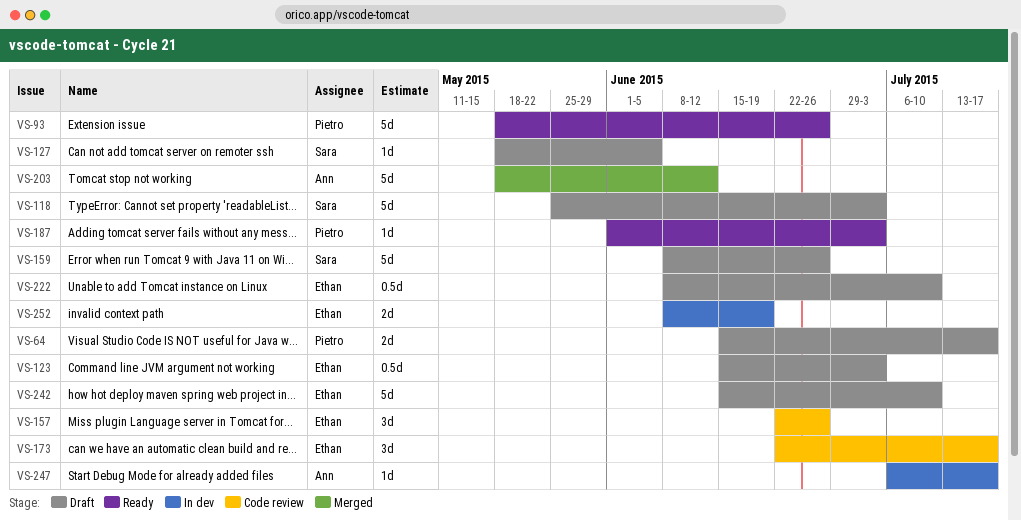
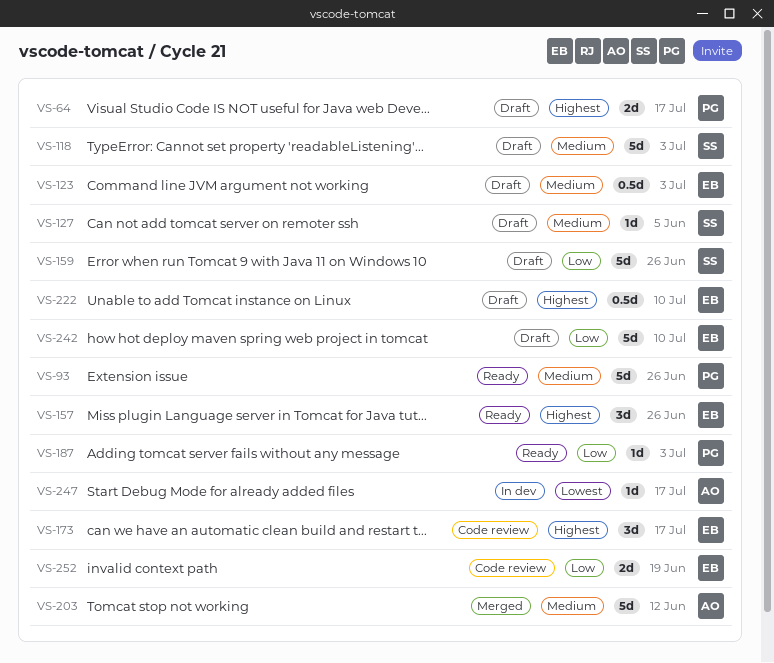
VS-157, status: Code review -> Ready
VS-252, status: In dev -> Code review

